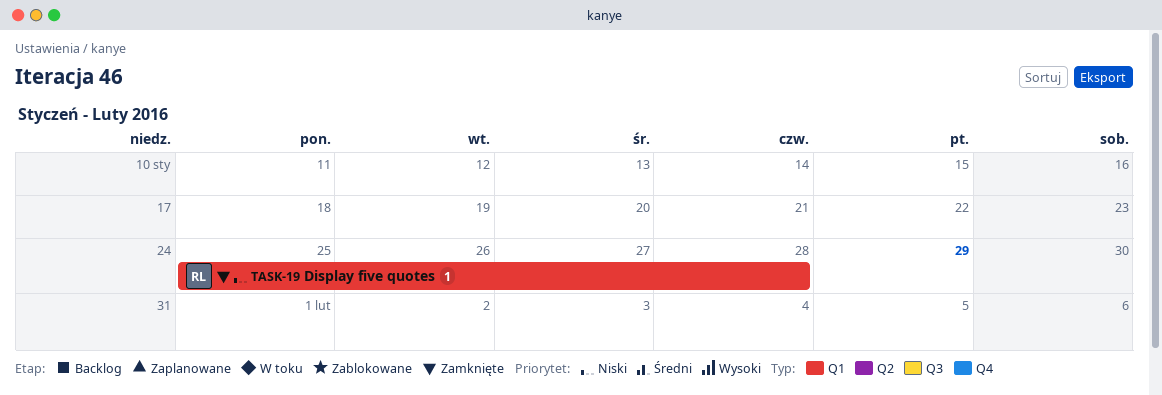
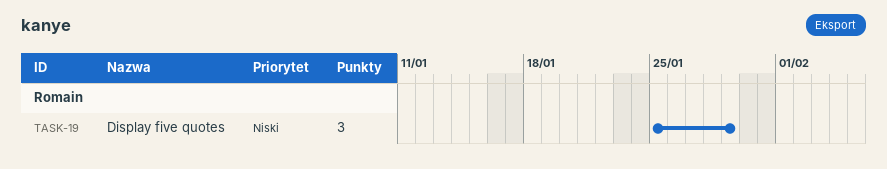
TASK-19, estimate: 1 -> 3
TASK-19, due: Jan 28 -> Jan 29

